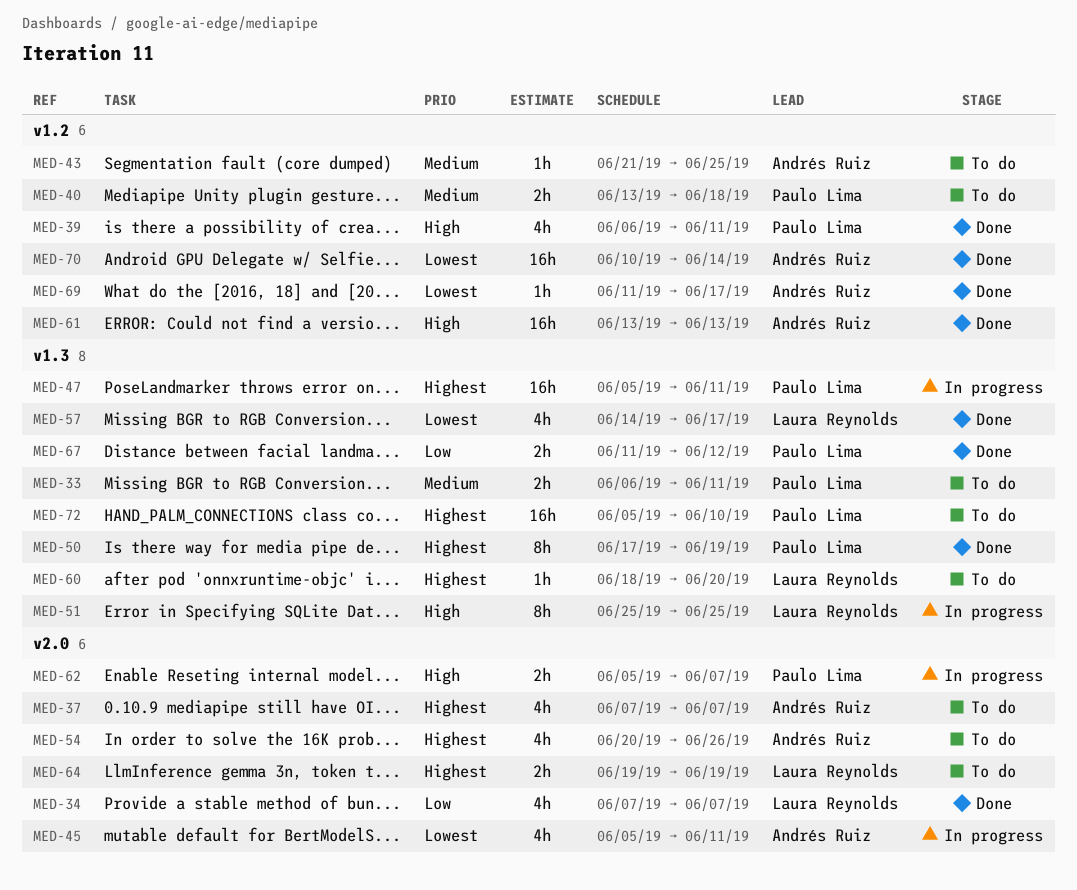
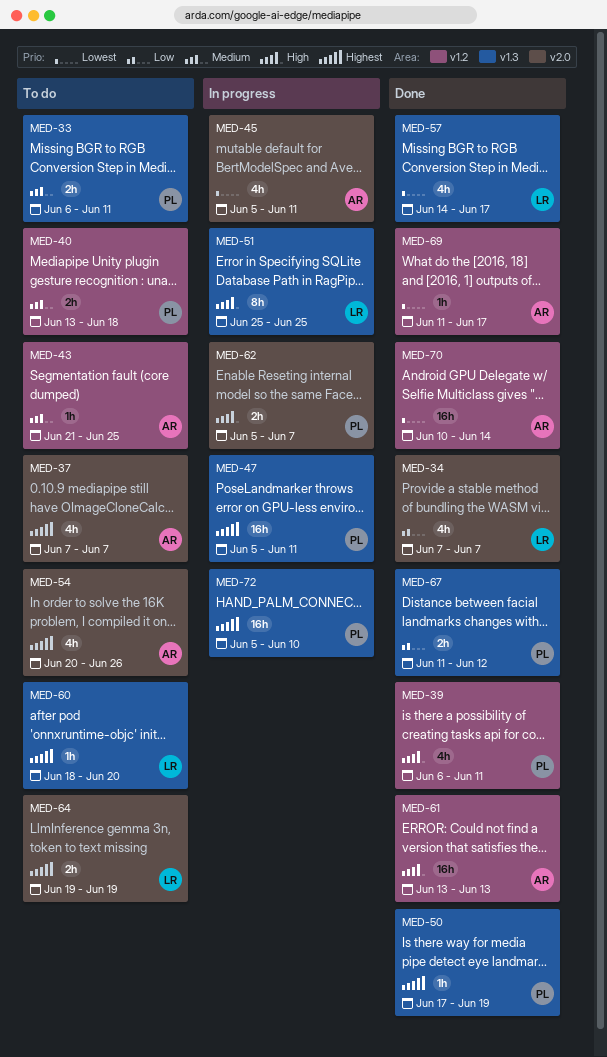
MED-50, estimate: 8h -> 1h
MED-72, status: To do -> In progress

